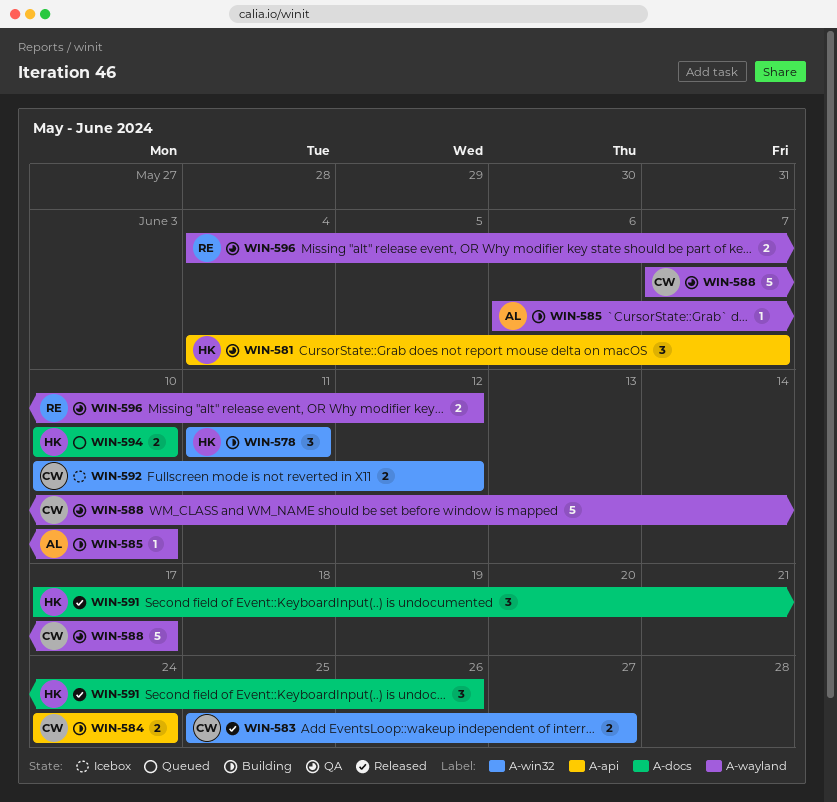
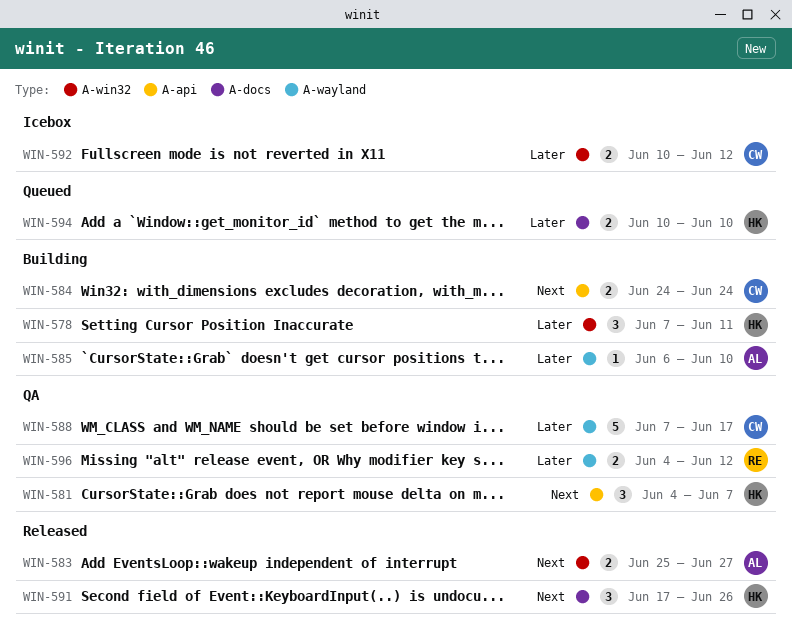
WIN-578, start: Jun 11 -> Jun 7
WIN-583, owner: CW -> AL

